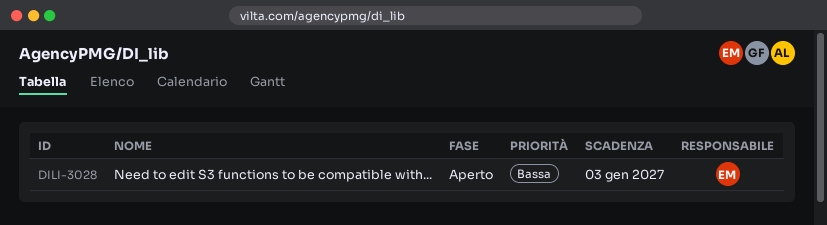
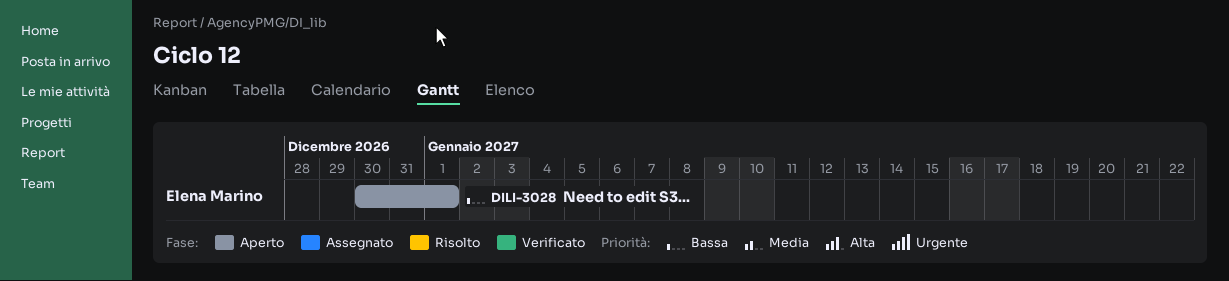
DILI-3028, due: Jan 3 -> Jan 1

